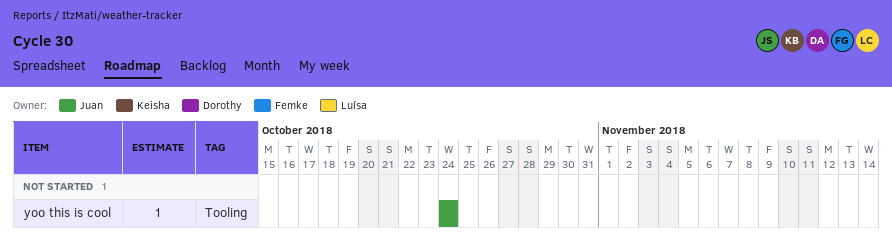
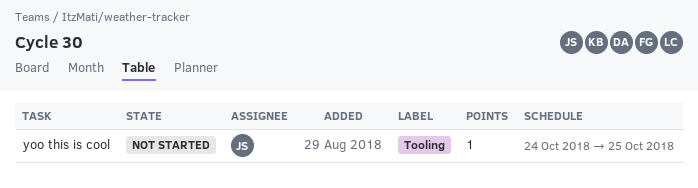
yoo this is cool, due: Oct 24 -> Oct 25

